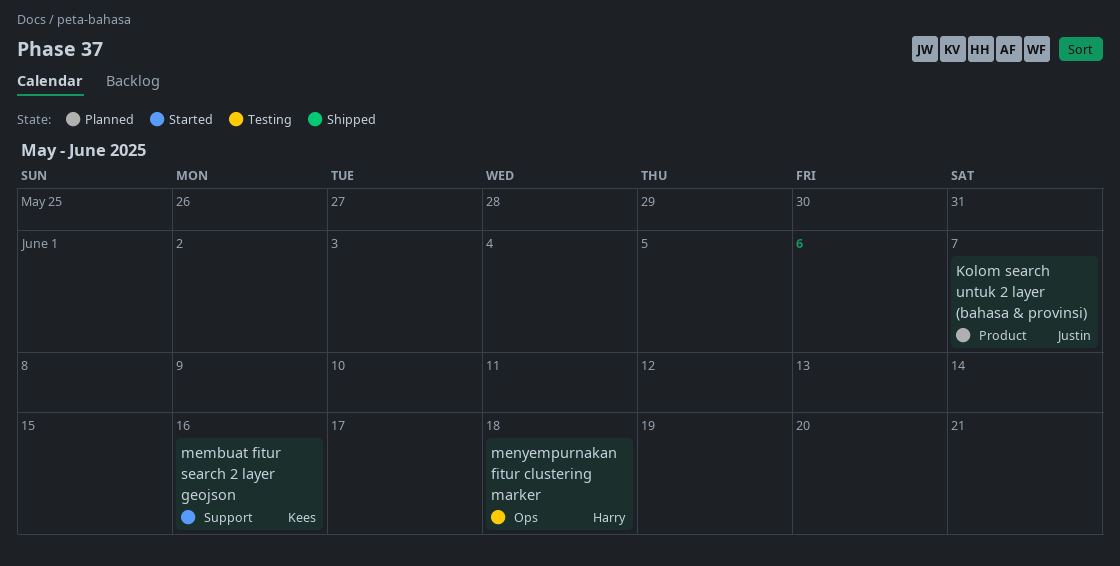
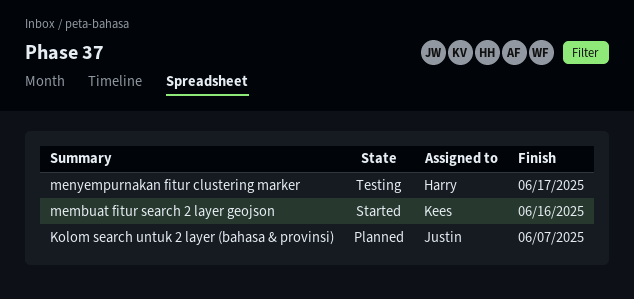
menyempurnakan fitur clustering marker, due: Jun 18 -> Jun 17

